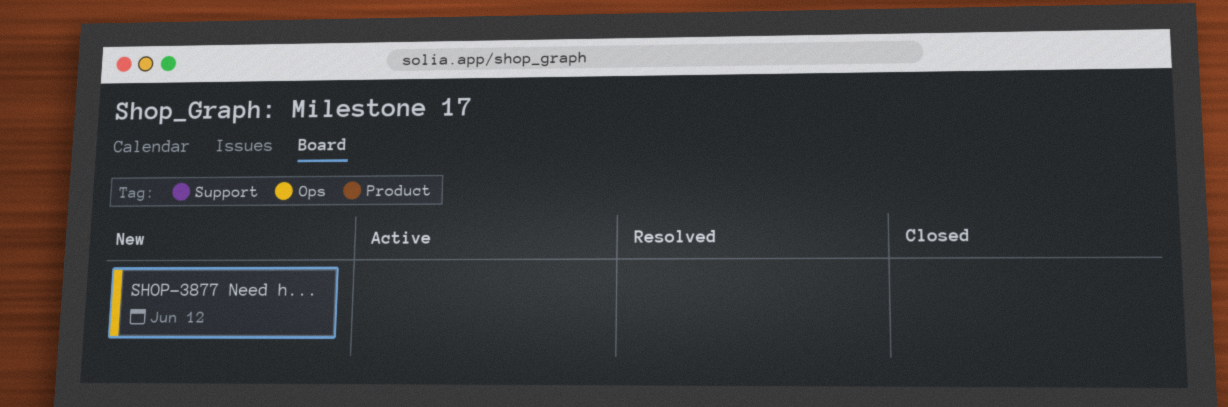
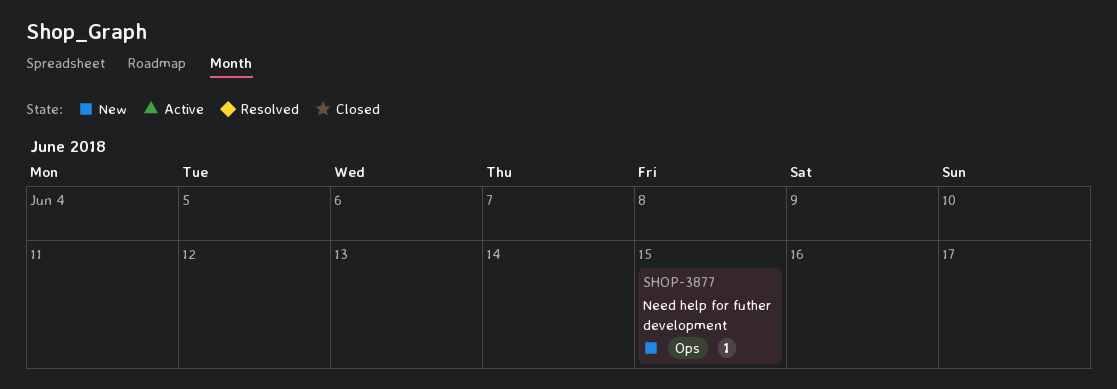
SHOP-3877, due: Jun 12 -> Jun 15

